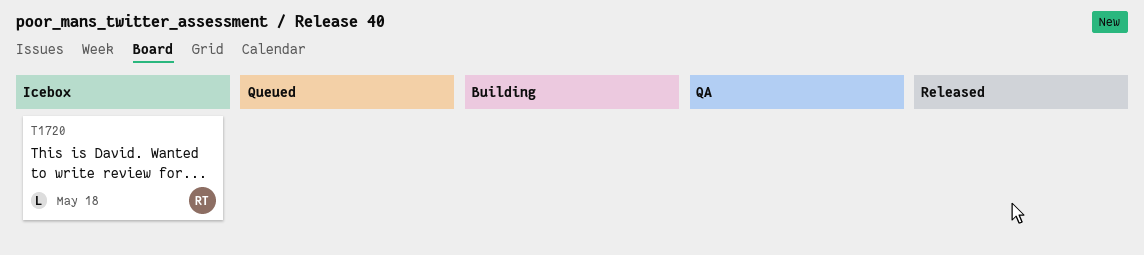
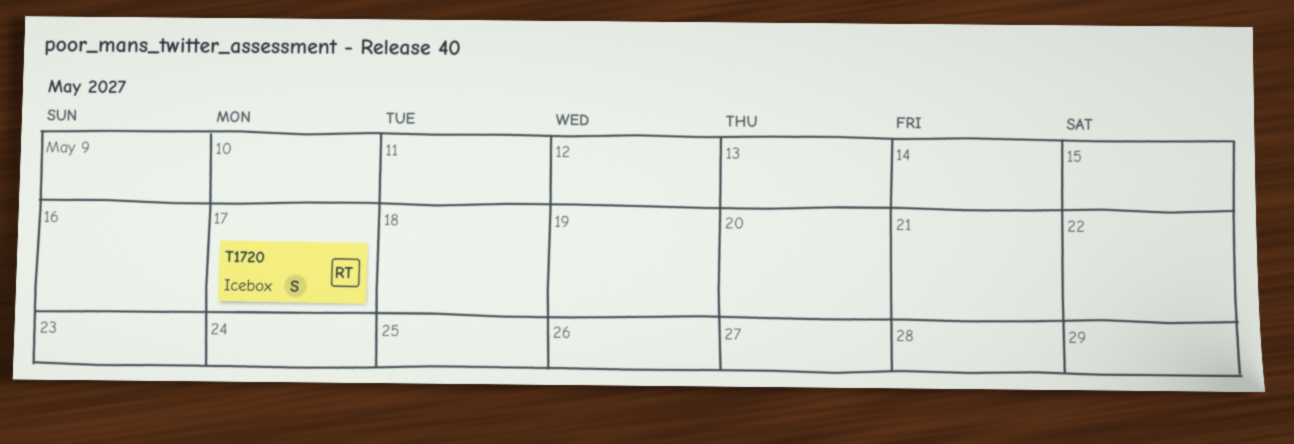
T1720, estimate: L -> S
T1720, due: May 18 -> May 17

